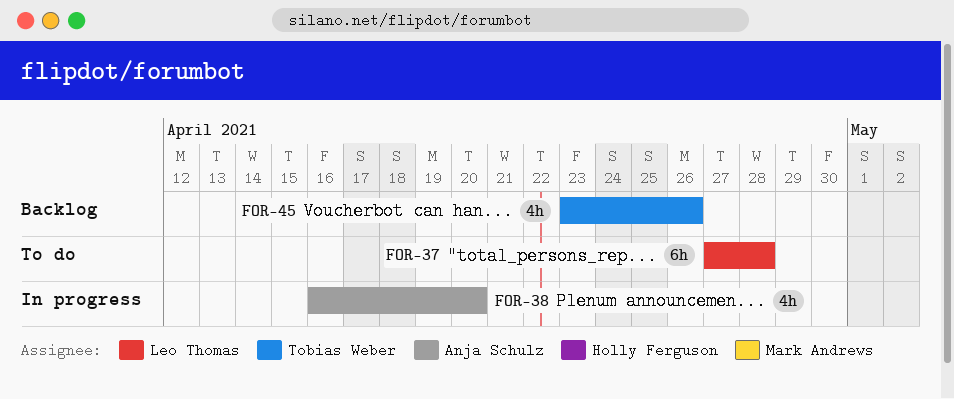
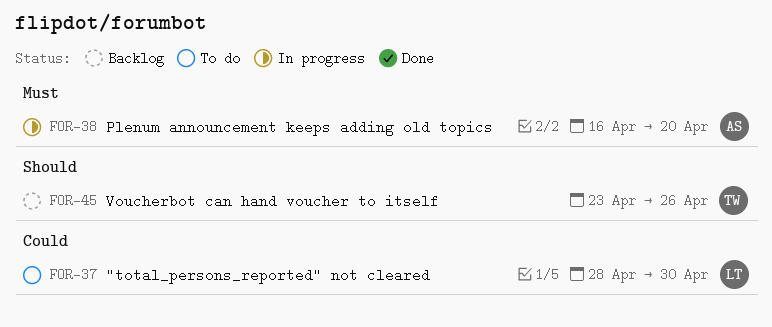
FOR-37, start: Apr 27 -> Apr 28
FOR-37, due: Apr 28 -> Apr 30

